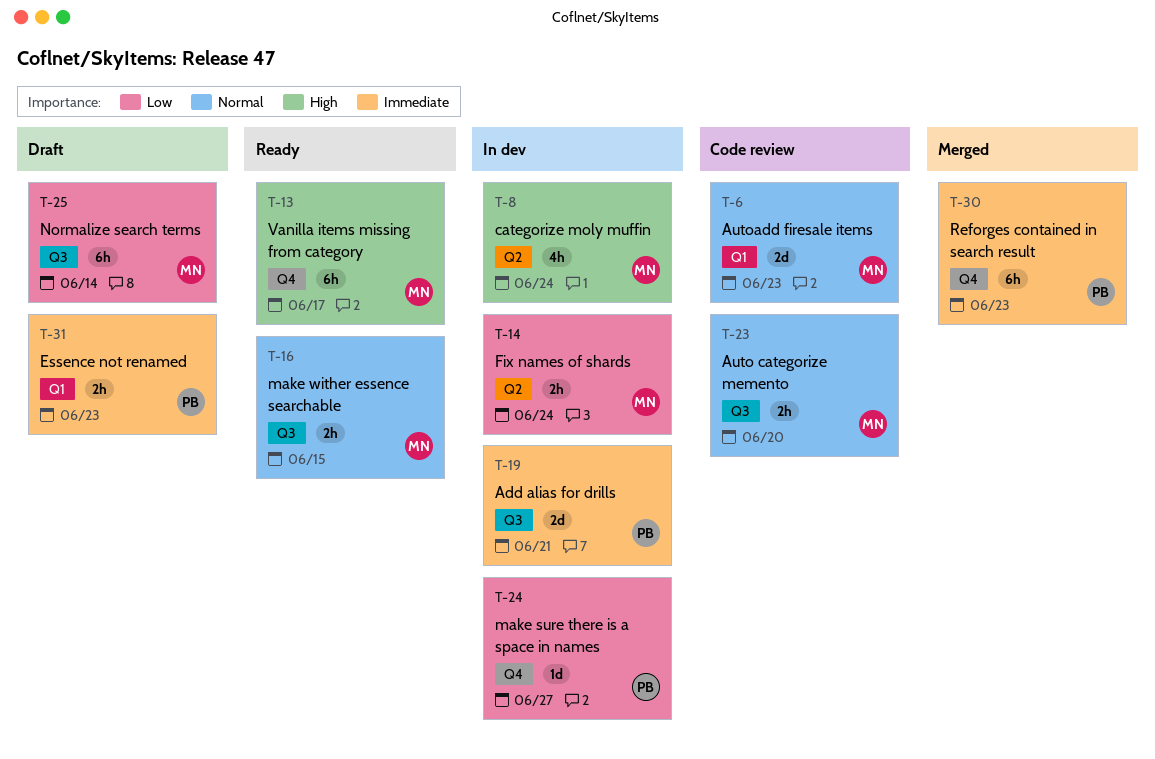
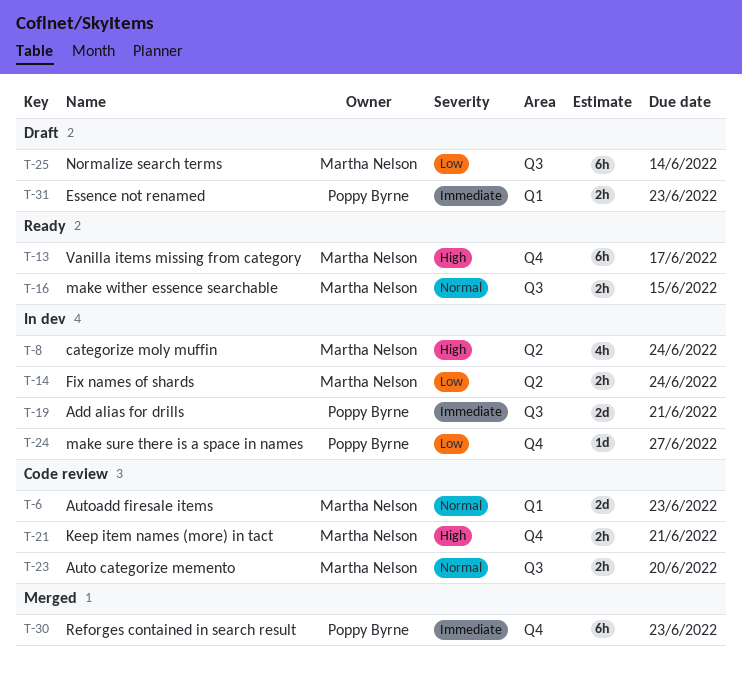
T-21: none -> present

